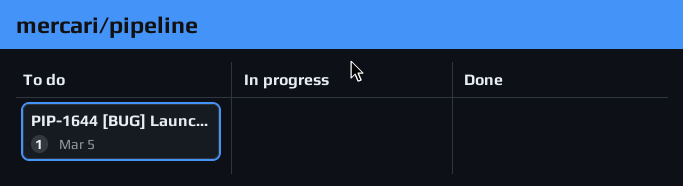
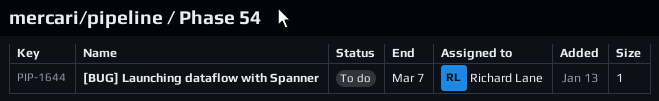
PIP-1644, due: Mar 5 -> Mar 7

